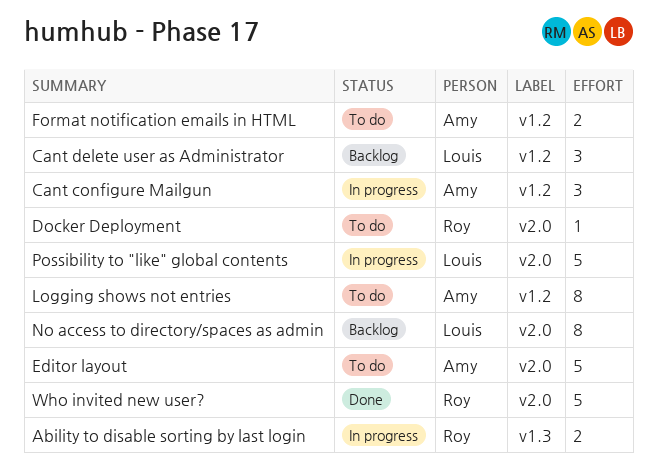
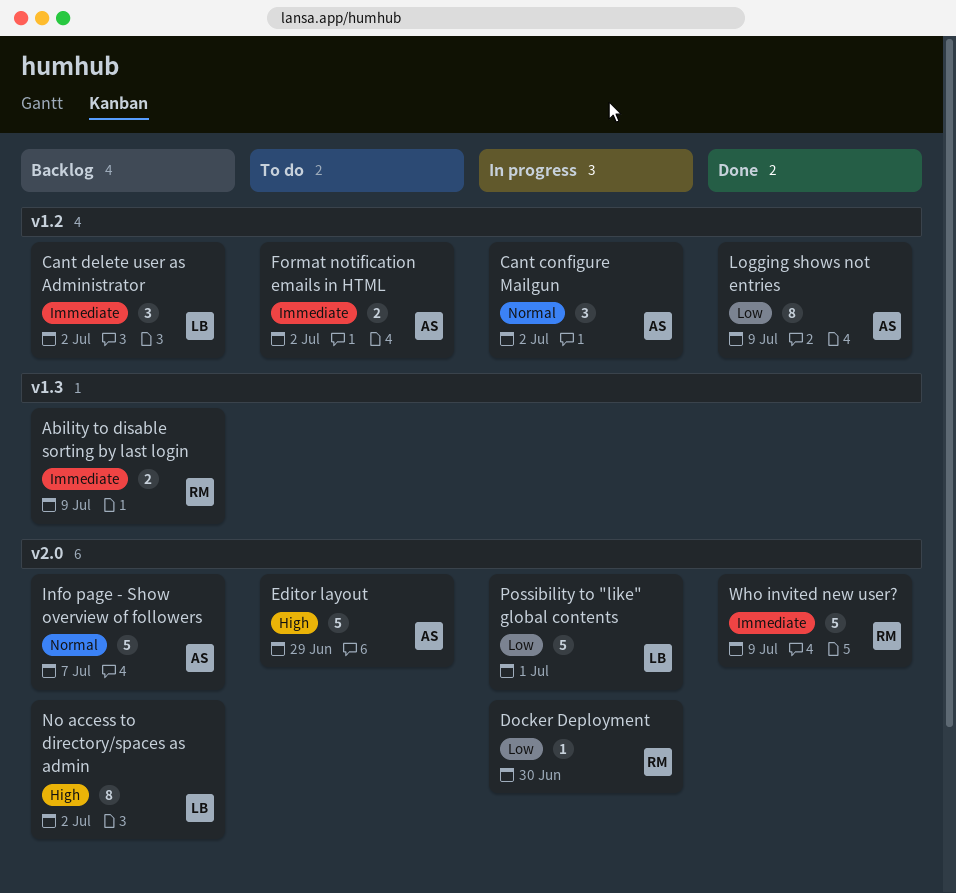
Ability to disable sorting by last login, status: In progress -> Backlog
Docker Deployment, status: To do -> In progress
Info page - Show overview of followers: none -> present
Logging shows not entries, status: To do -> Done

